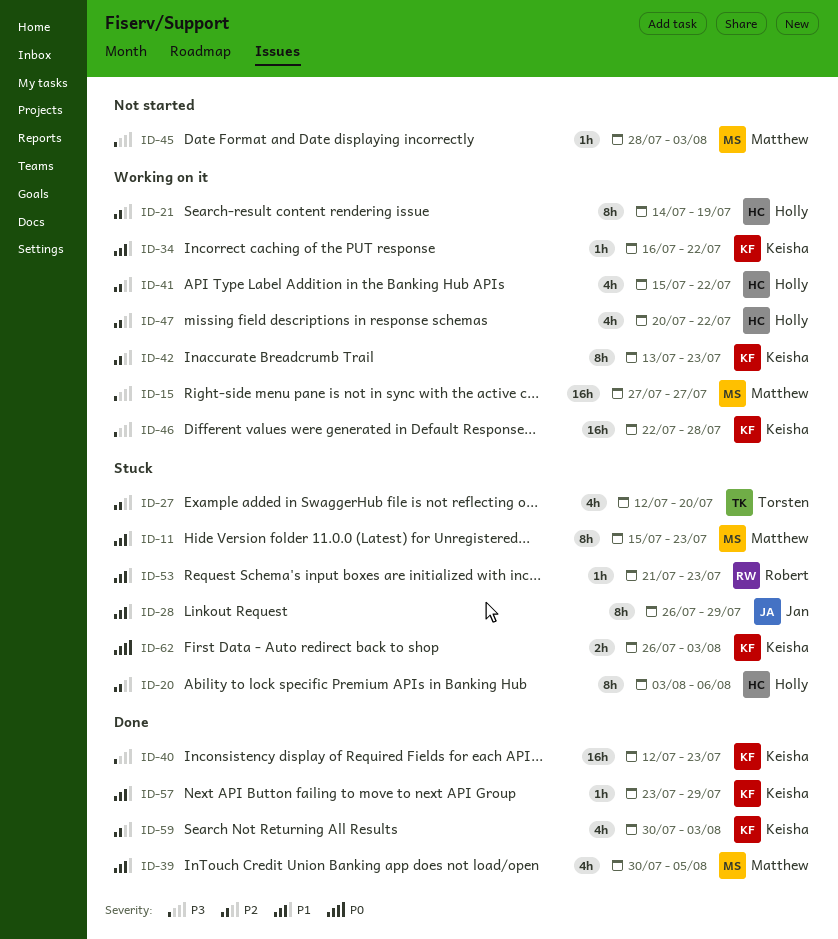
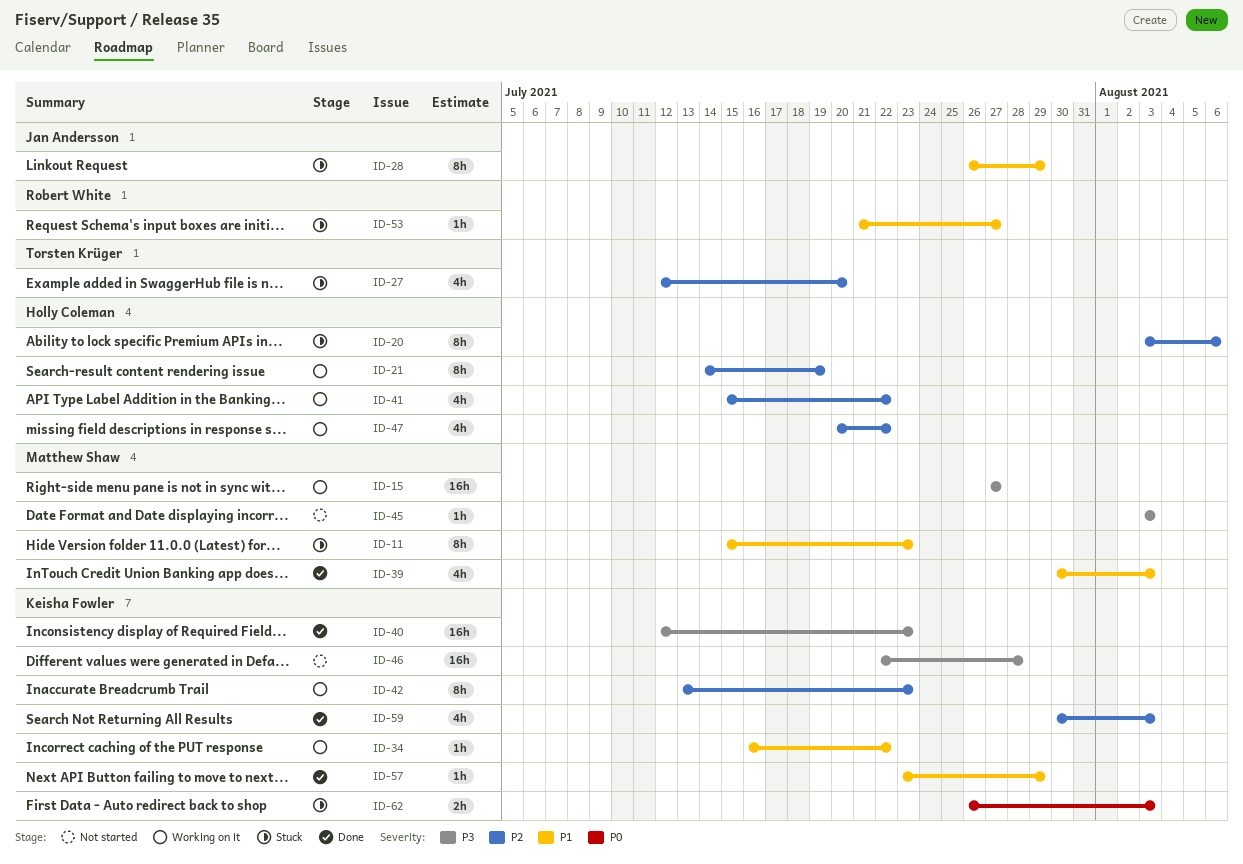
ID-39, due: Aug 5 -> Aug 3
ID-45, start: Jul 28 -> Aug 3
ID-46, status: Working on it -> Not started
ID-53, due: Jul 23 -> Jul 27

